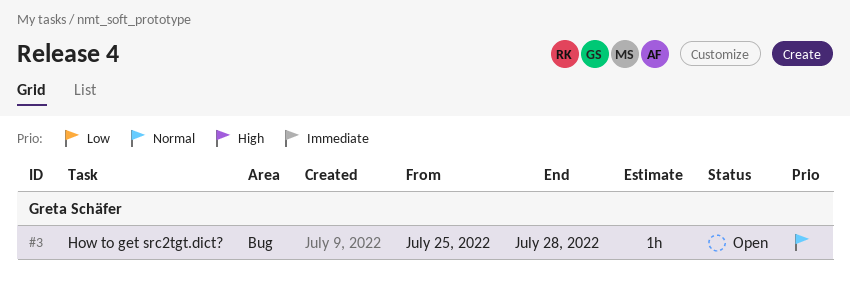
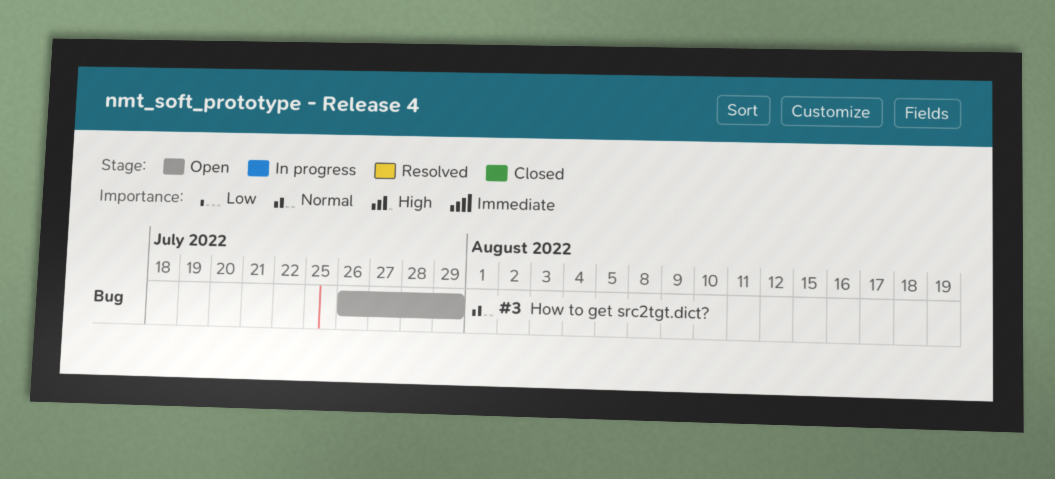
#3, start: Jul 25 -> Jul 26
#3, due: Jul 28 -> Jul 29

